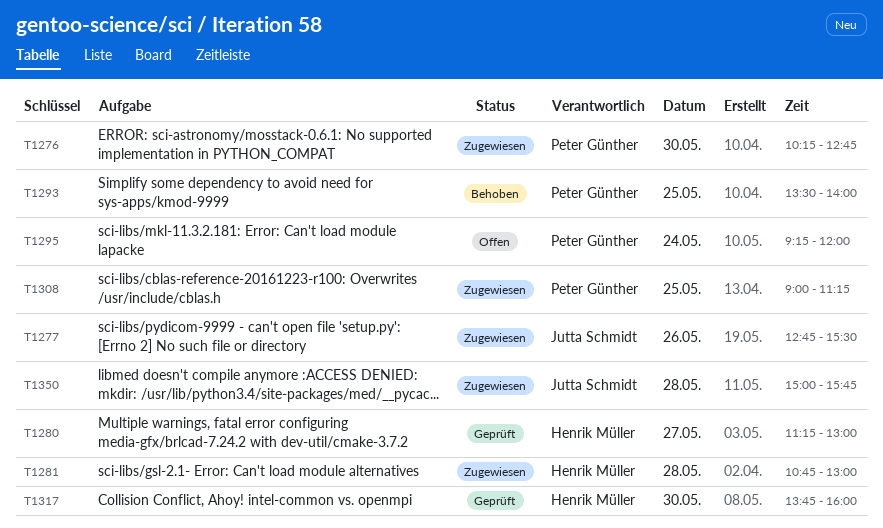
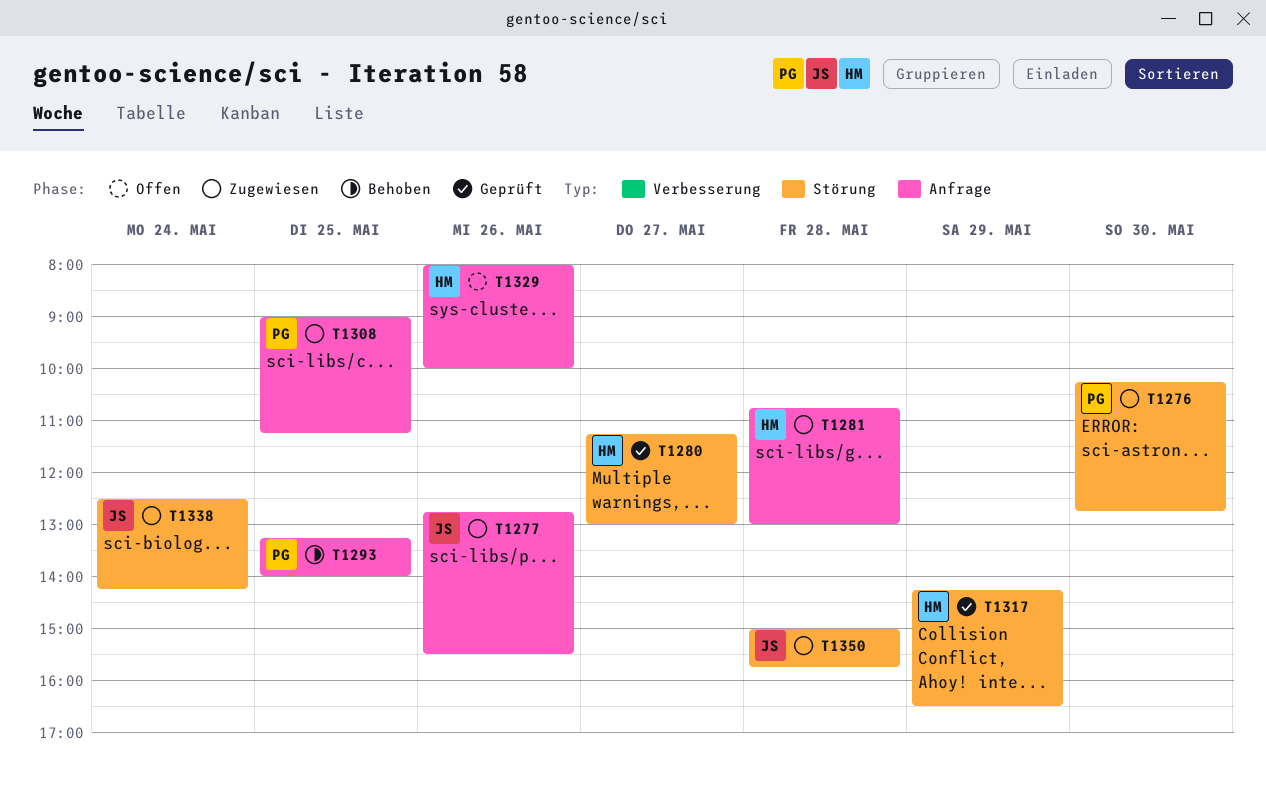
T1293, begins: 13:30 -> 13:15
T1295: present -> none
T1317, day: May 30 -> May 29
T1317, begins: 13:45 -> 14:15
T1317, ends: 16:00 -> 16:30
T1329: none -> present
T1338: none -> present

